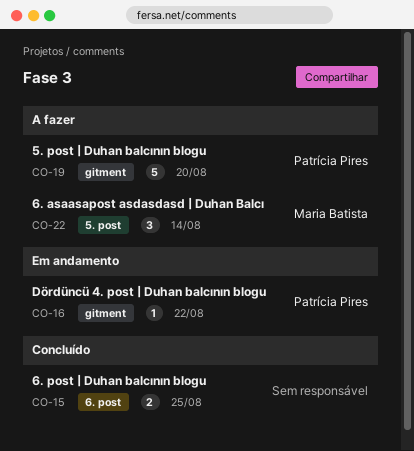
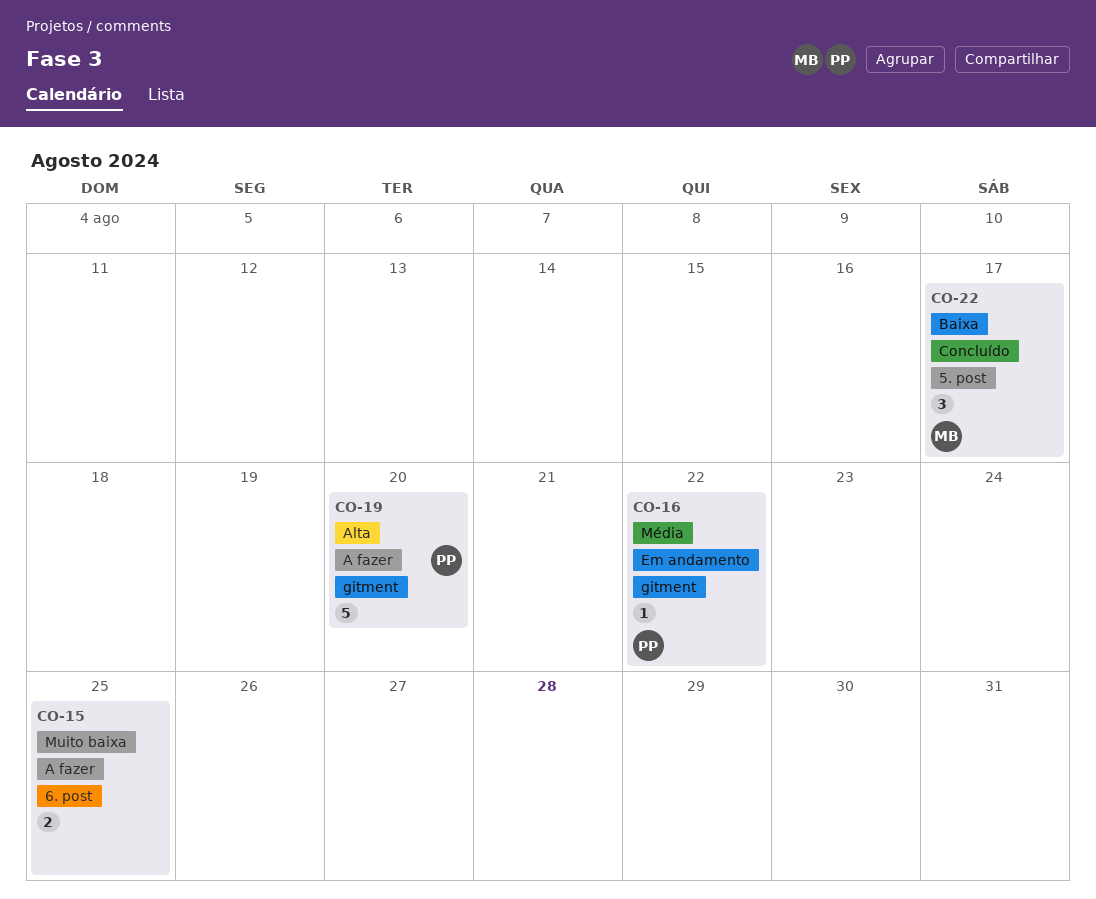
CO-15, status: Concluído -> A fazer
CO-22, status: A fazer -> Concluído
CO-22, due: Aug 14 -> Aug 17

